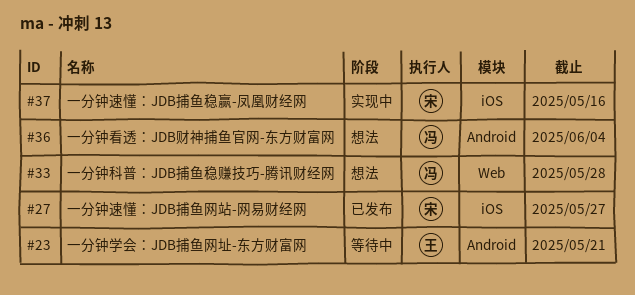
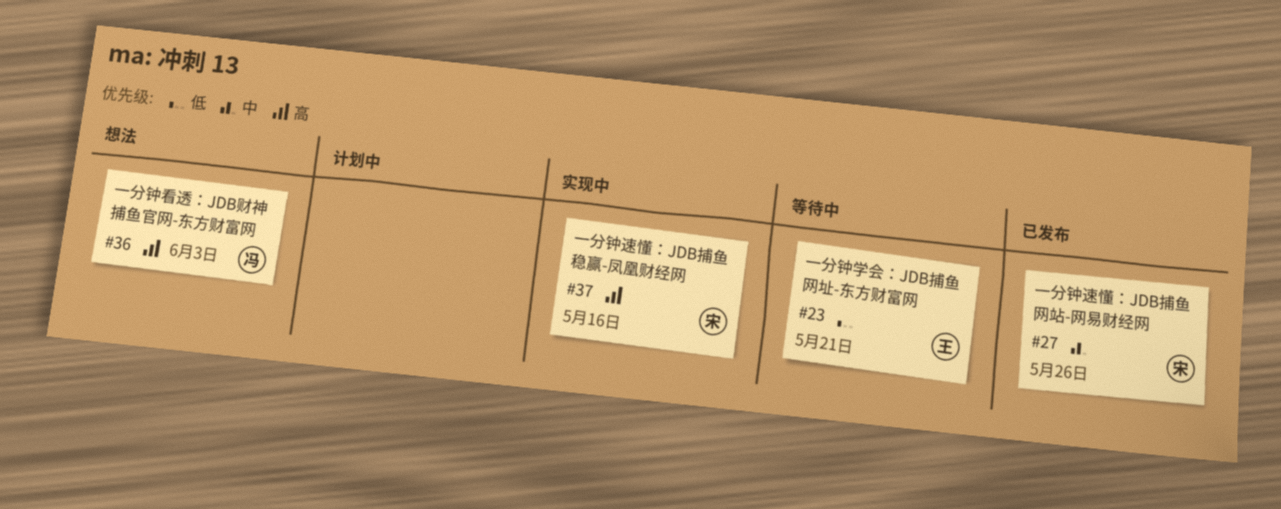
#27, due: May 27 -> May 26
#33: present -> none
#36, due: Jun 4 -> Jun 3

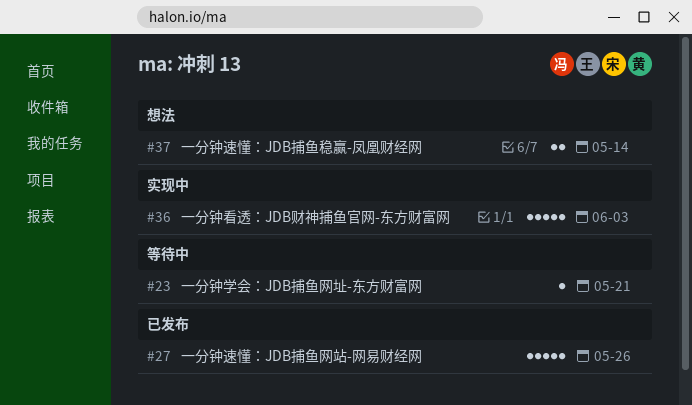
#36, status: 想法 -> 实现中
#37, status: 实现中 -> 想法
#37, due: May 16 -> May 14

